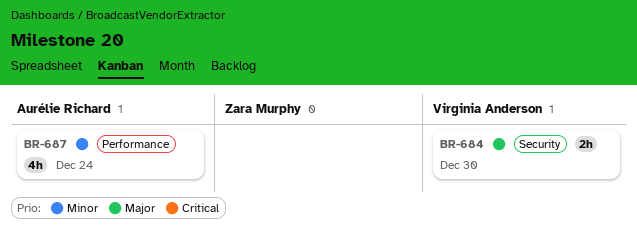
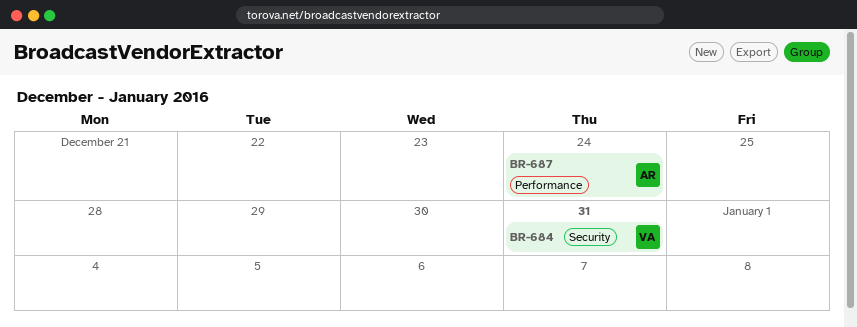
BR-684, due: Dec 30 -> Dec 31

